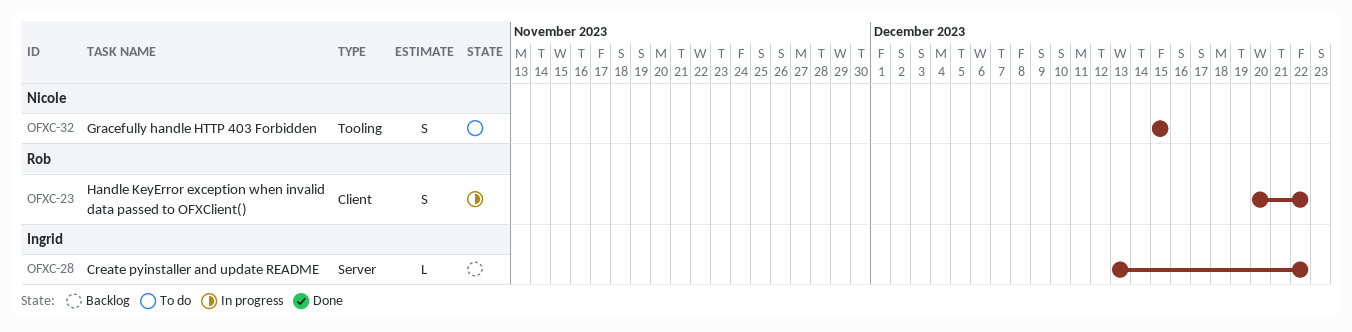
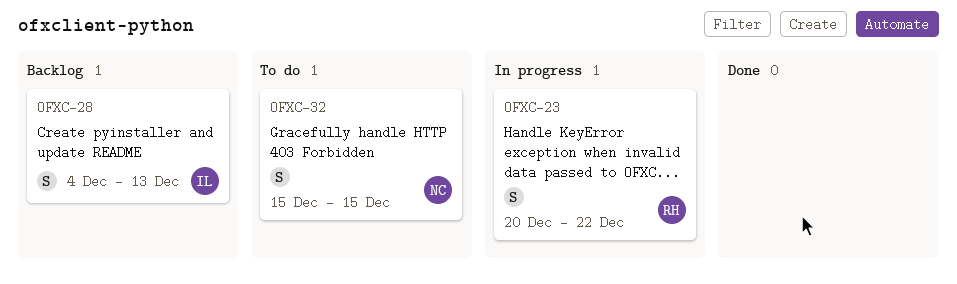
OFXC-28, estimate: L -> S
OFXC-28, start: Dec 13 -> Dec 4
OFXC-28, due: Dec 22 -> Dec 13

